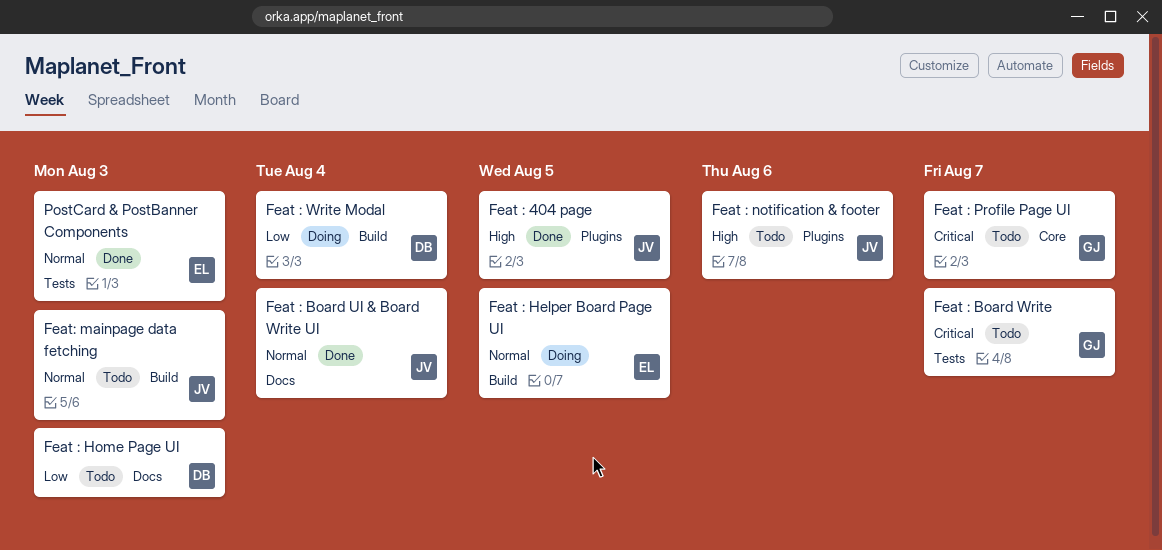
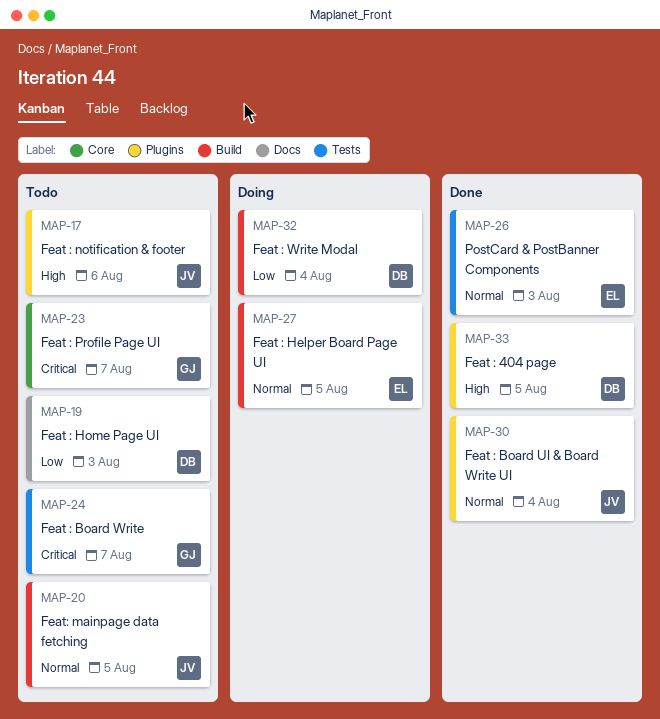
Feat : 404 page, owner: JV -> DB
Feat : Board UI & Board Write UI, label: Docs -> Plugins
Feat: mainpage data fetching, due: Aug 3 -> Aug 5

